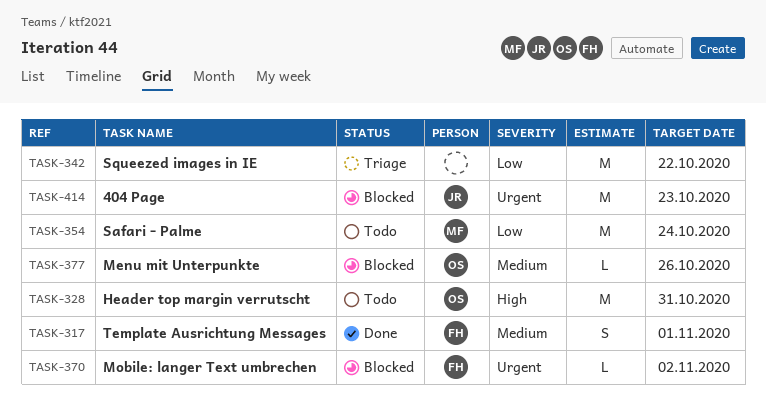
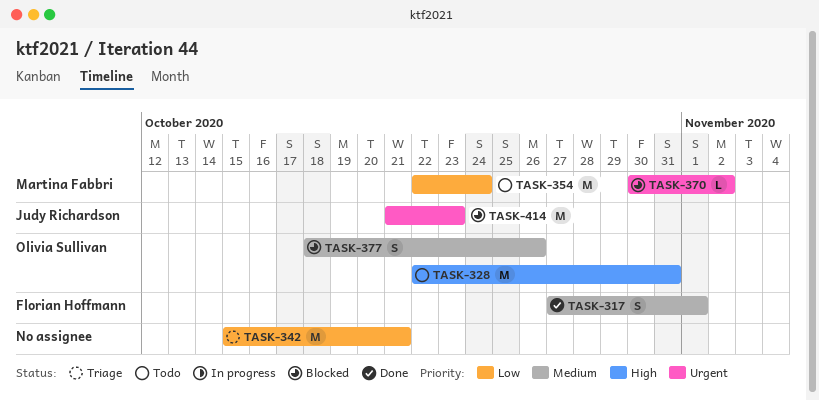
TASK-342, due: Oct 22 -> Oct 21
TASK-370, owner: Florian Hoffmann -> Martina Fabbri
TASK-377, estimate: L -> S

